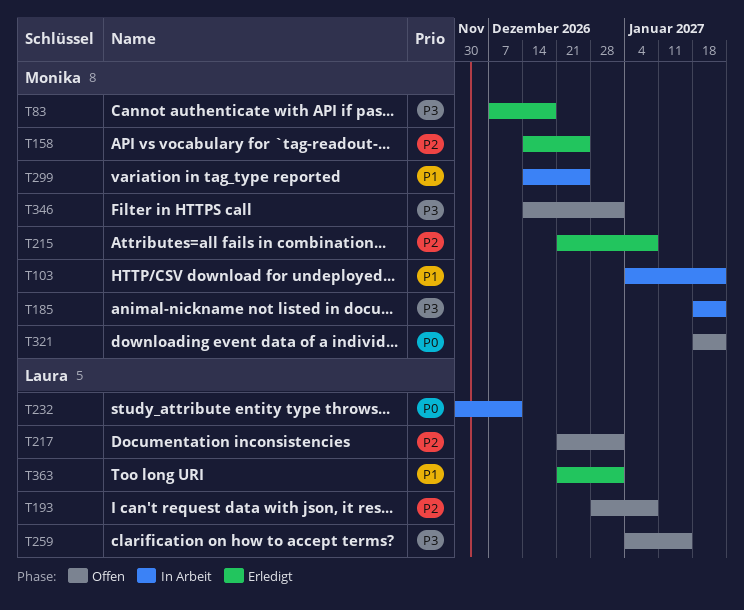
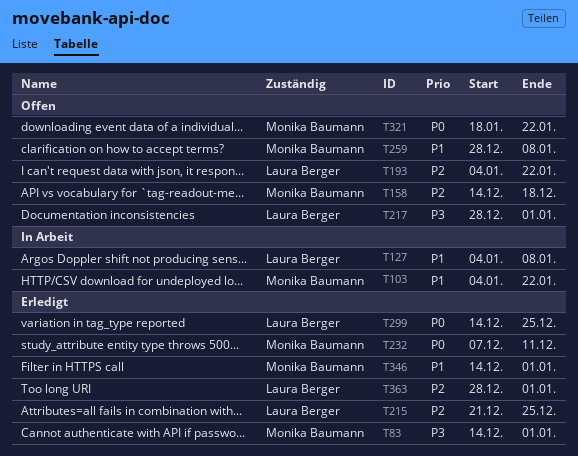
T83, start: Dec 7 -> Dec 14
T83, due: Dec 18 -> Jan 1
T127: none -> present
T158, status: Erledigt -> Offen
T158, due: Dec 25 -> Dec 18
T185: present -> none
T193, start: Dec 28 -> Jan 4
T193, due: Jan 8 -> Jan 22
T215, owner: Monika Baumann -> Laura Berger
T215, due: Jan 8 -> Dec 25
T217, priority: P2 -> P3
T217, start: Dec 21 -> Dec 28
T232, status: In Arbeit -> Erledigt
T232, owner: Laura Berger -> Monika Baumann
T232, start: Nov 30 -> Dec 7
T259, owner: Laura Berger -> Monika Baumann
T259, priority: P3 -> P1
T259, start: Jan 4 -> Dec 28
T259, due: Jan 15 -> Jan 8
T299, status: In Arbeit -> Erledigt
T299, owner: Monika Baumann -> Laura Berger
T299, priority: P1 -> P0
T346, status: Offen -> Erledigt
T346, priority: P3 -> P1
T363, priority: P1 -> P2
T363, start: Dec 21 -> Dec 28

